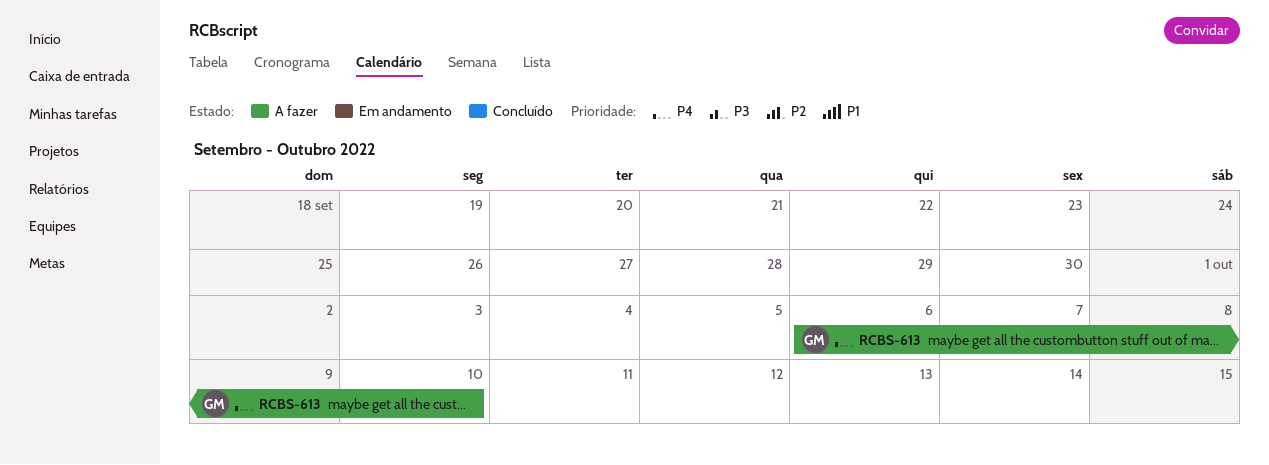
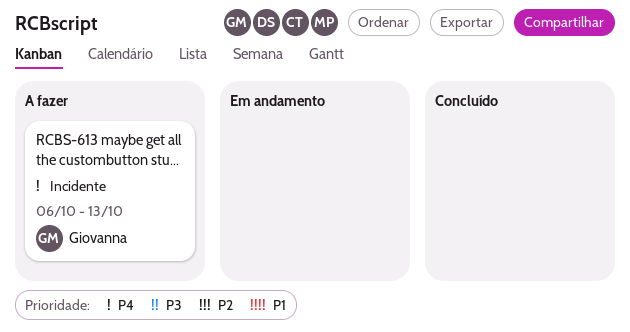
RCBS-613, due: Oct 10 -> Oct 13

